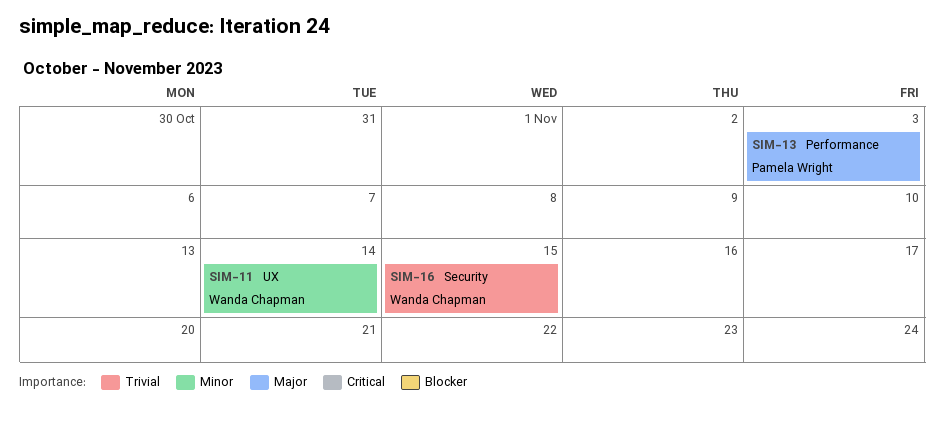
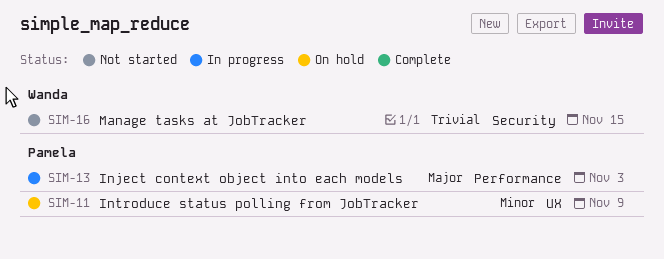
SIM-11, owner: Wanda Chapman -> Pamela Wright
SIM-11, due: Nov 14 -> Nov 9

